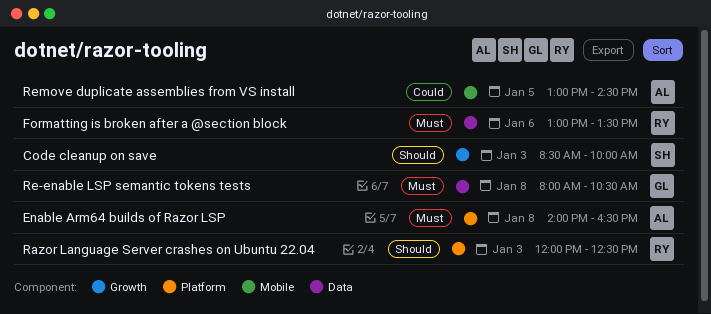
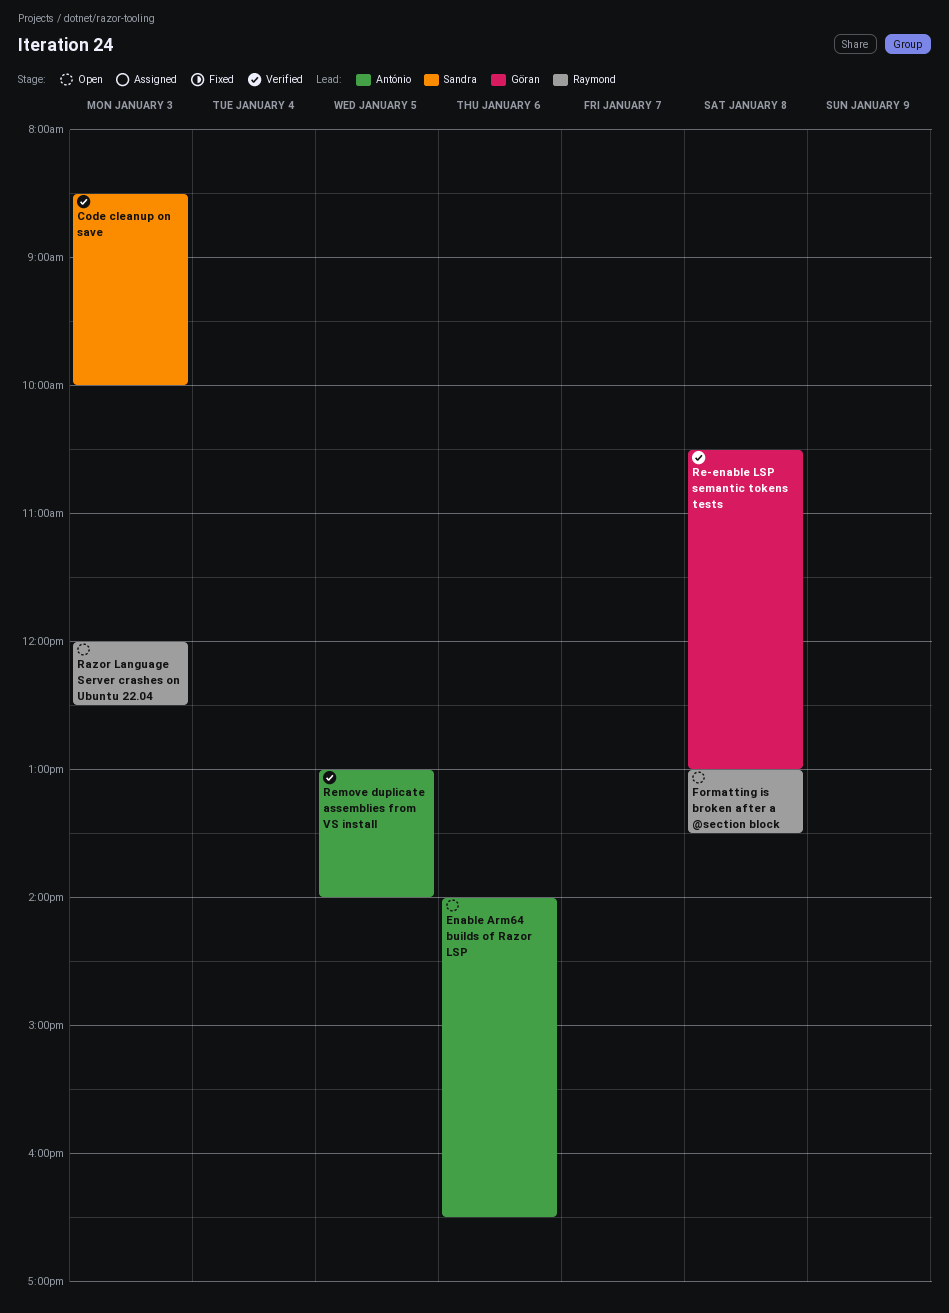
Enable Arm64 builds of Razor LSP, day: Jan 8 -> Jan 6
Formatting is broken after a @section block, day: Jan 6 -> Jan 8
Re-enable LSP semantic tokens tests, begins: 08:00 -> 10:30
Re-enable LSP semantic tokens tests, ends: 10:30 -> 13:00
Remove duplicate assemblies from VS install, ends: 14:30 -> 14:00

